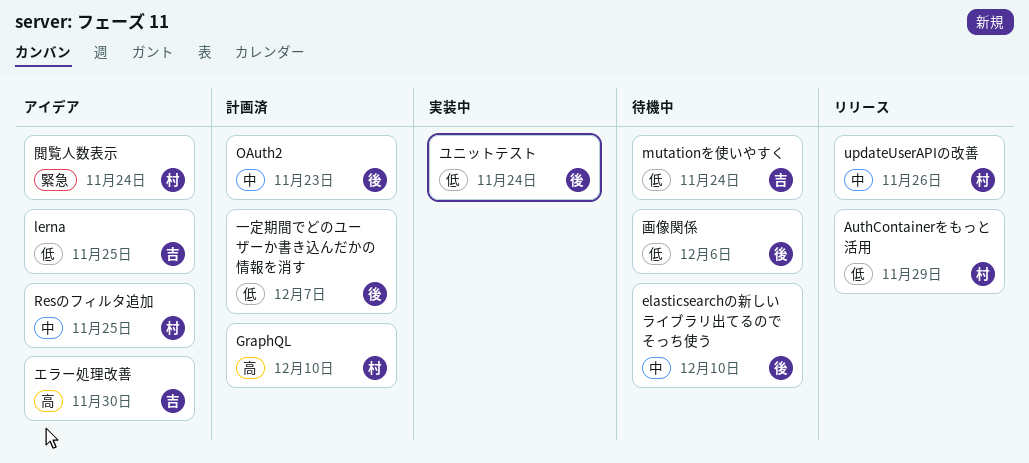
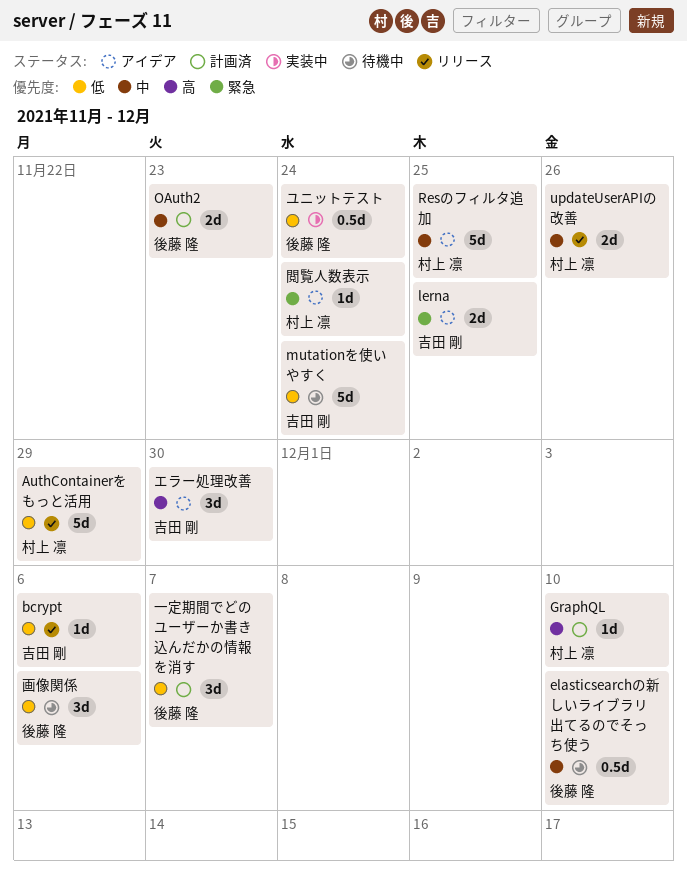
bcrypt: none -> present
lerna, priority: 低 -> 緊急

